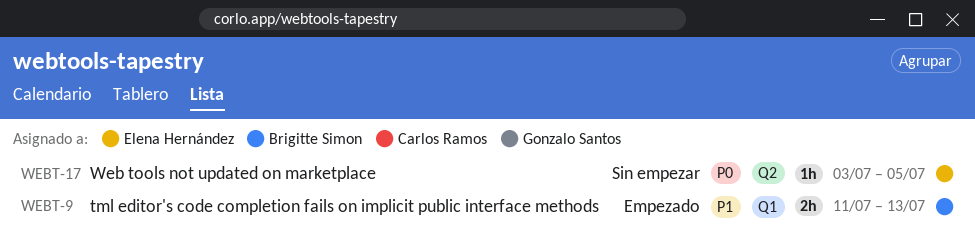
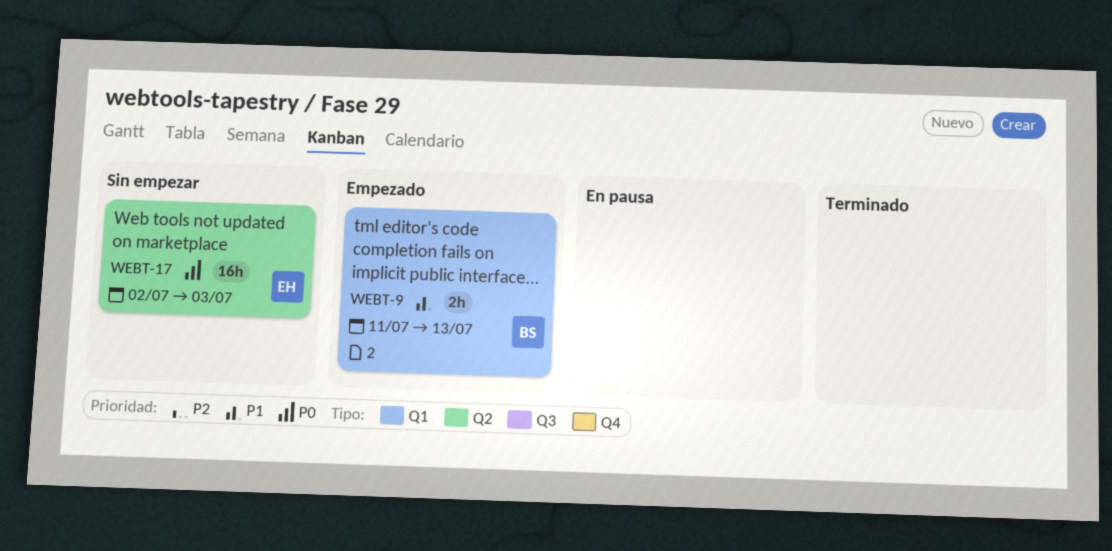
WEBT-17, estimate: 1h -> 16h
WEBT-17, start: Jul 3 -> Jul 2
WEBT-17, due: Jul 5 -> Jul 3

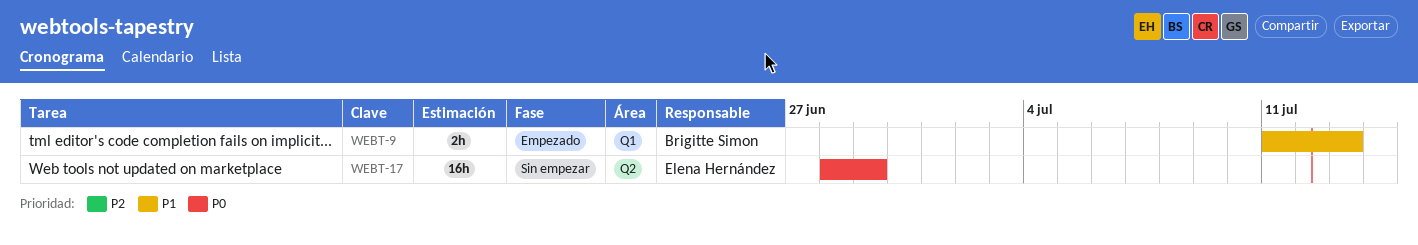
WEBT-17, start: Jul 2 -> Jun 28
WEBT-17, due: Jul 3 -> Jun 29

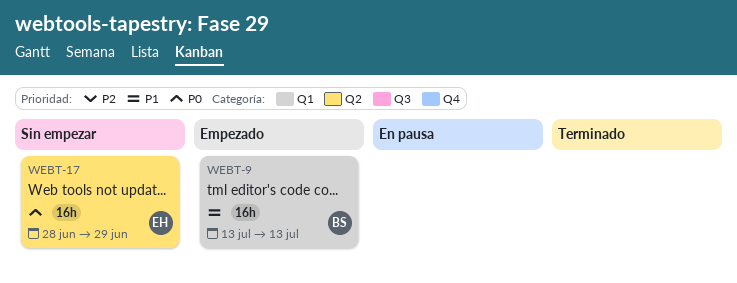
WEBT-9, estimate: 2h -> 16h
WEBT-9, start: Jul 11 -> Jul 13

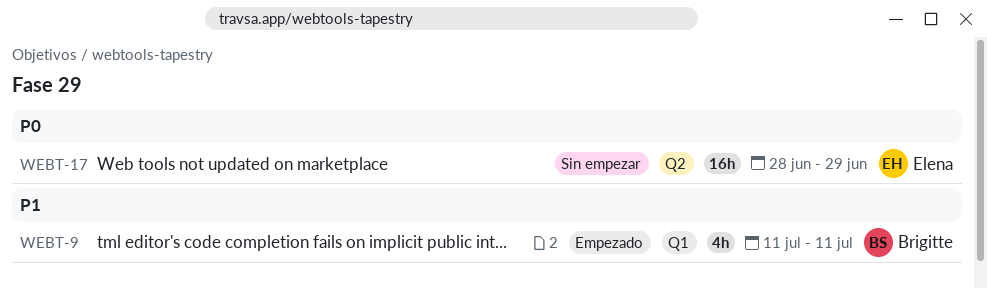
WEBT-9, estimate: 16h -> 4h
WEBT-9, start: Jul 13 -> Jul 11
WEBT-9, due: Jul 13 -> Jul 11

